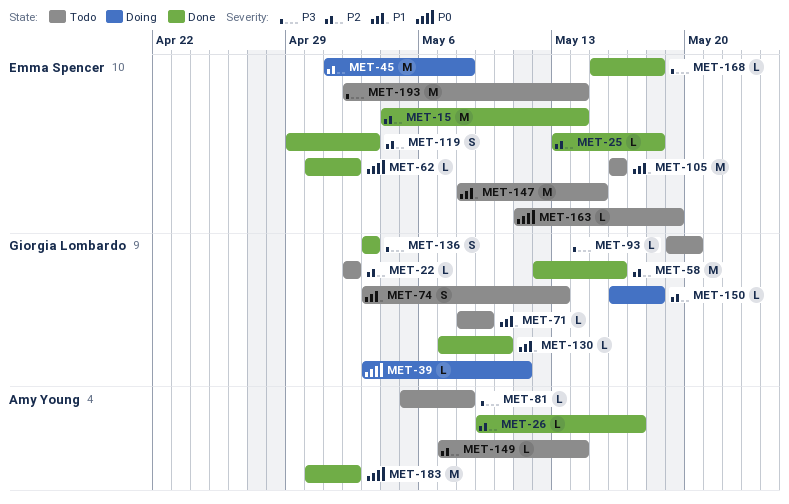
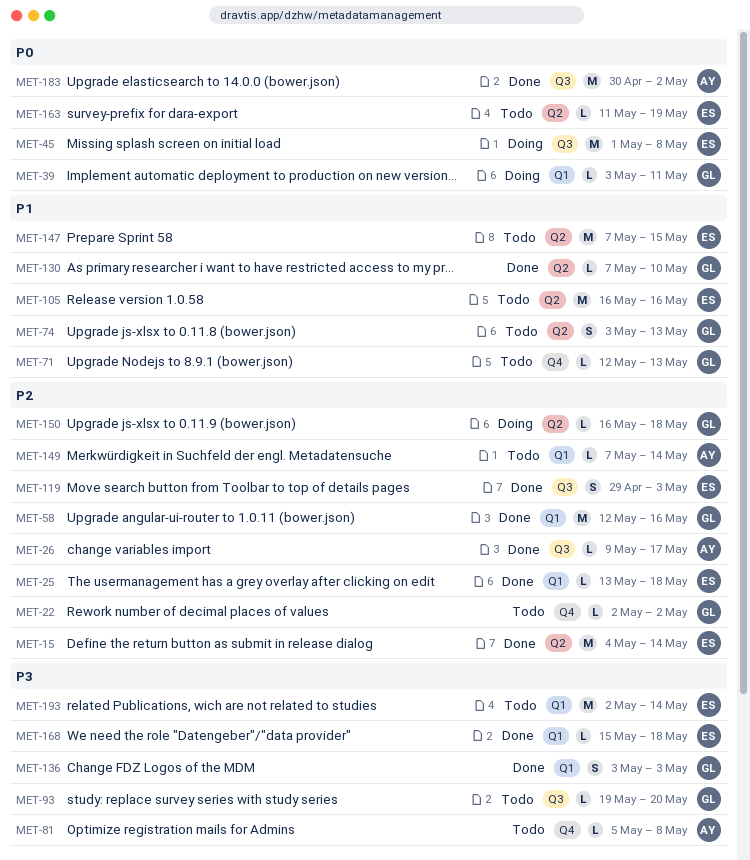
MET-45, priority: P2 -> P0
MET-62: present -> none
MET-71, start: May 8 -> May 12
MET-71, due: May 9 -> May 13
MET-147, start: May 8 -> May 7

